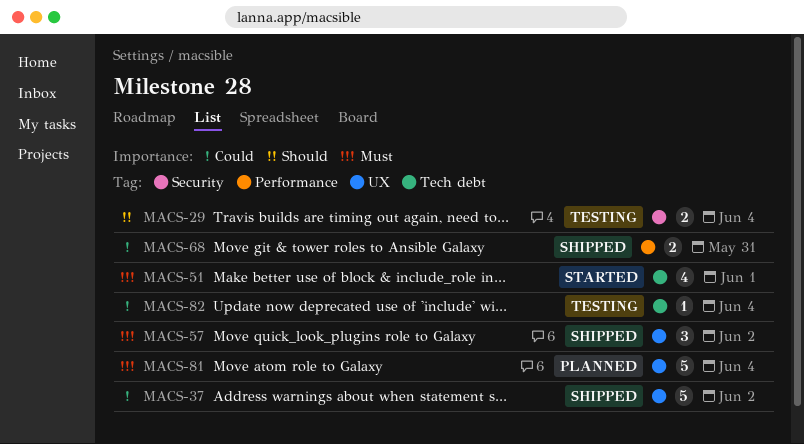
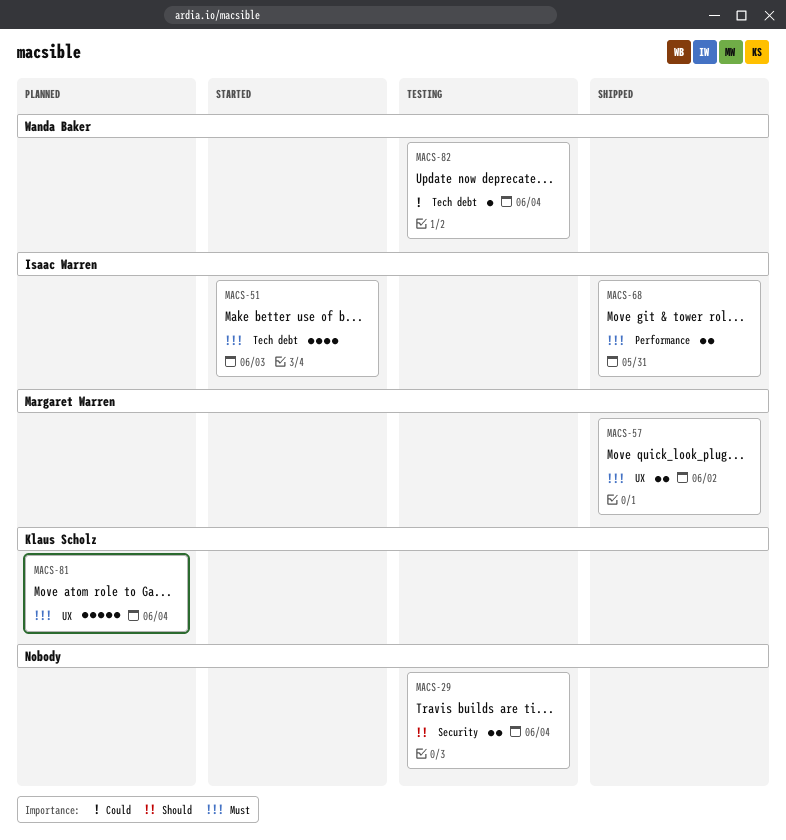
MACS-37: present -> none
MACS-51, due: Jun 1 -> Jun 3
MACS-57, estimate: 3 -> 2
MACS-68, priority: Could -> Must

